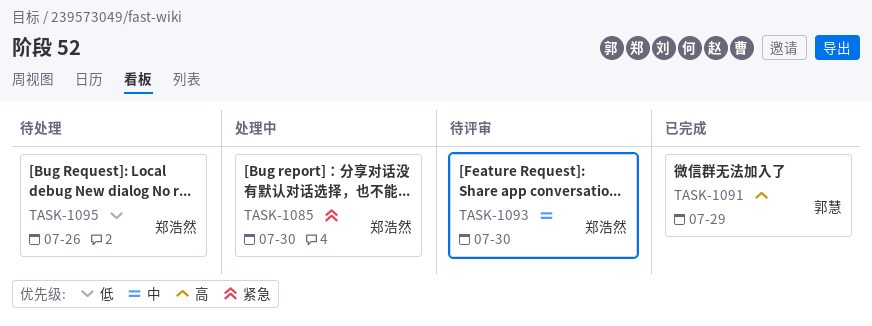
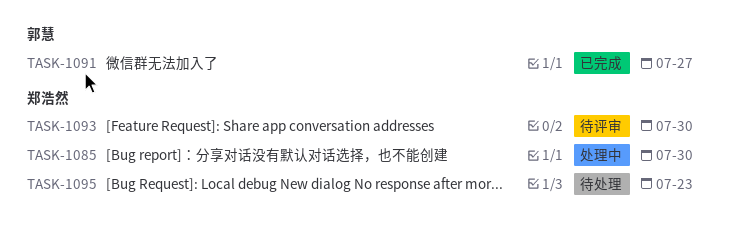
TASK-1091, due: Jul 29 -> Jul 27
TASK-1095, due: Jul 26 -> Jul 23

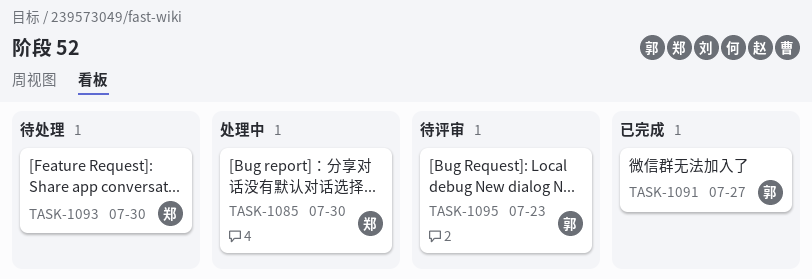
TASK-1093, status: 待评审 -> 待处理
TASK-1095, status: 待处理 -> 待评审
TASK-1095, owner: 郑浩然 -> 郭慧

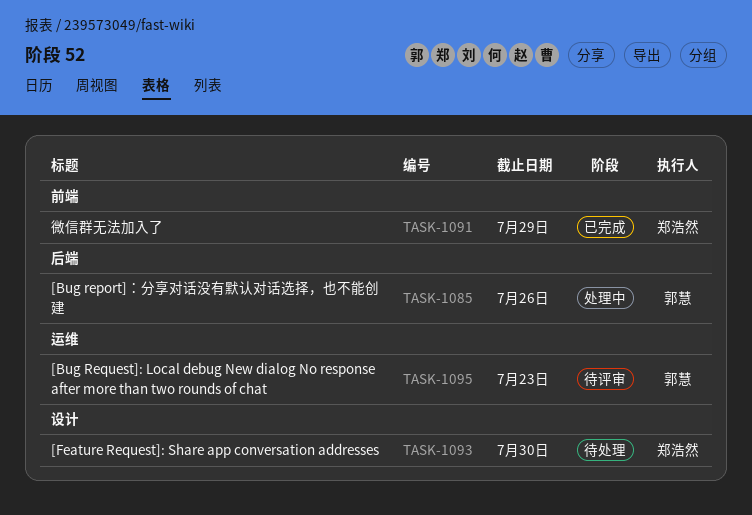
TASK-1085, owner: 郑浩然 -> 郭慧
TASK-1085, due: Jul 30 -> Jul 26
TASK-1091, owner: 郭慧 -> 郑浩然
TASK-1091, due: Jul 27 -> Jul 29

